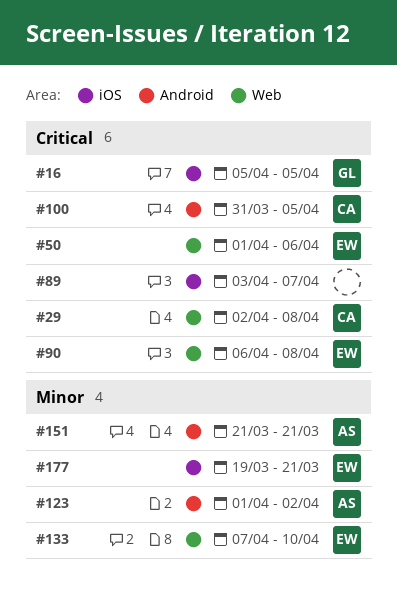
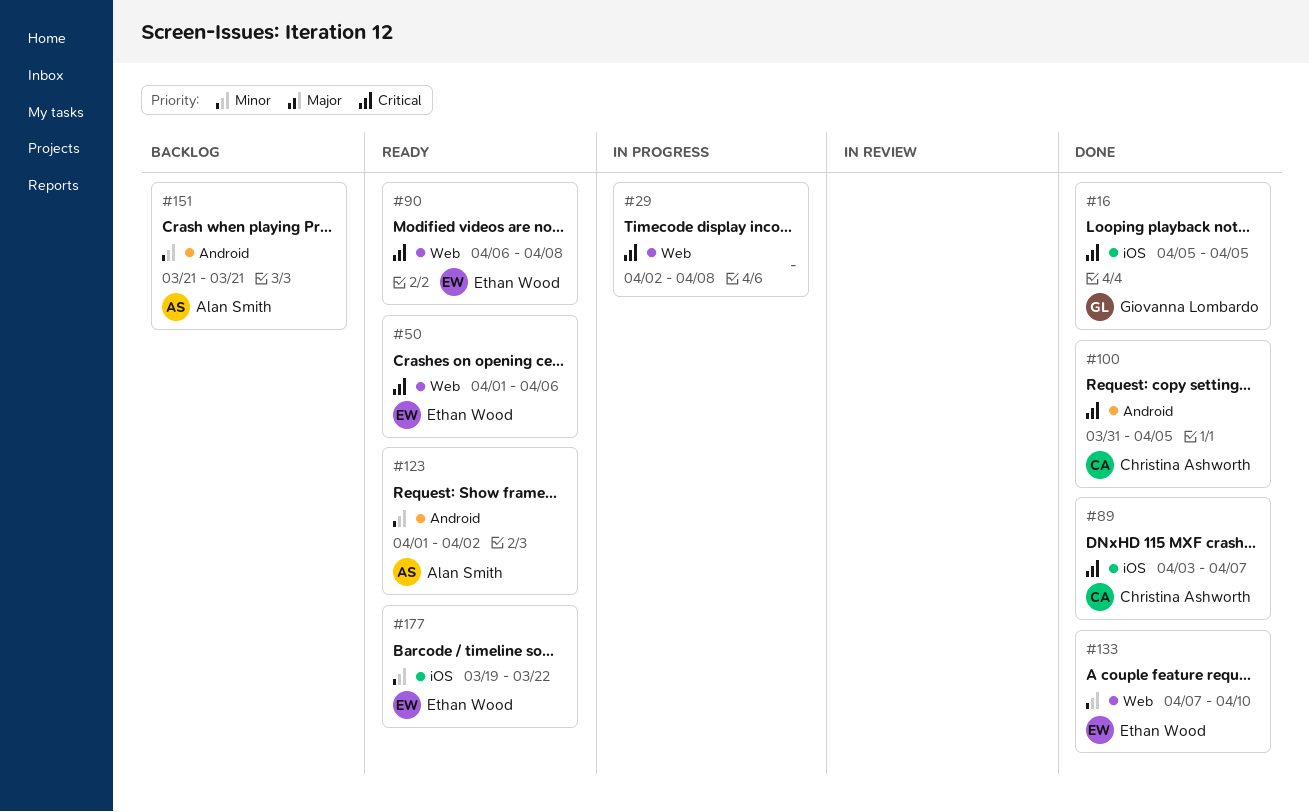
#29, owner: Christina Ashworth -> none
#89, owner: none -> Christina Ashworth
#177, due: Mar 21 -> Mar 22

